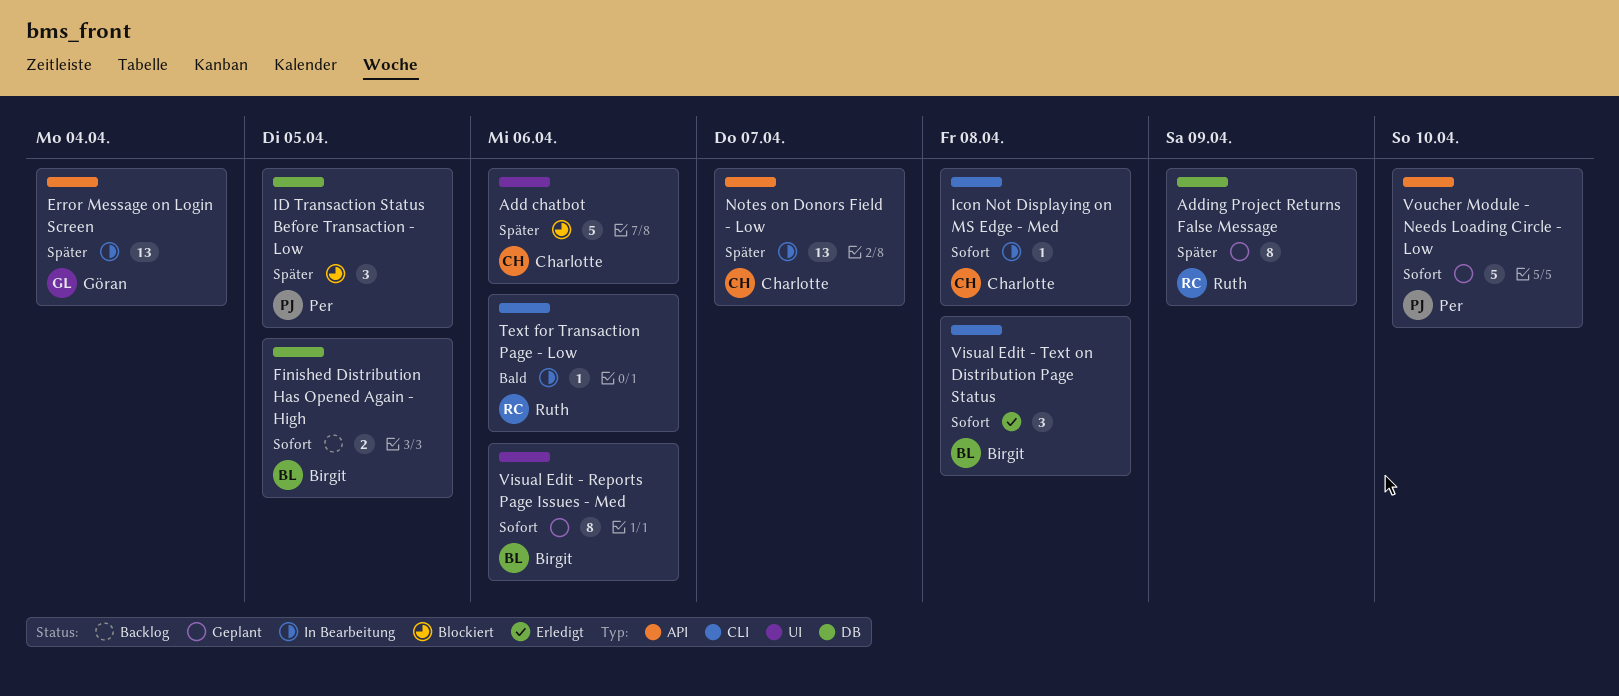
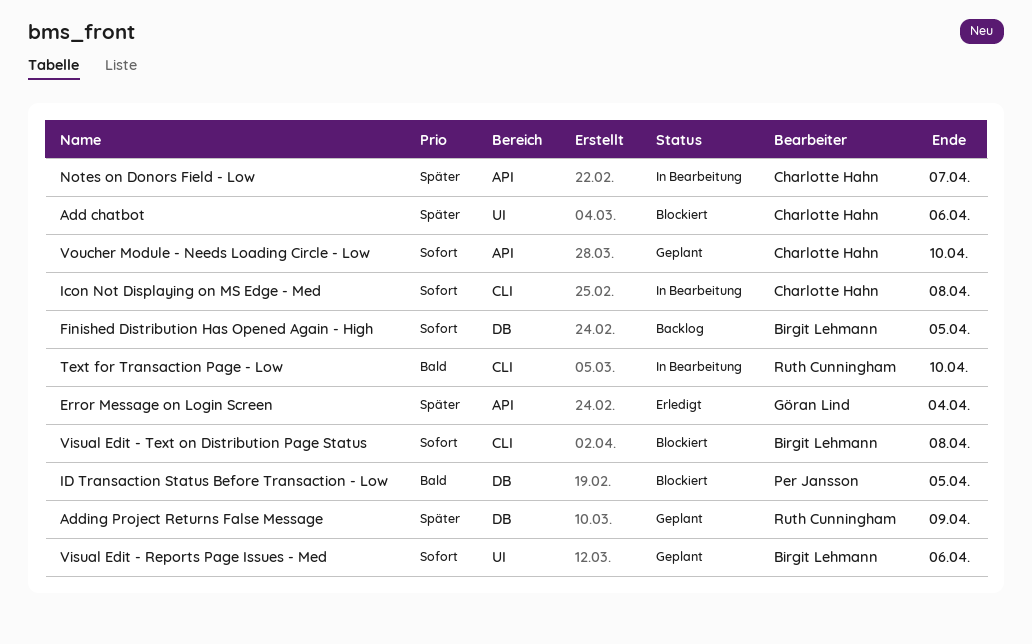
Error Message on Login Screen, status: In Bearbeitung -> Erledigt
ID Transaction Status Before Transaction - Low, priority: Später -> Bald
Text for Transaction Page - Low, due: Apr 6 -> Apr 10
Visual Edit - Text on Distribution Page Status, status: Erledigt -> Blockiert
Voucher Module - Needs Loading Circle - Low, owner: Per Jansson -> Charlotte Hahn

